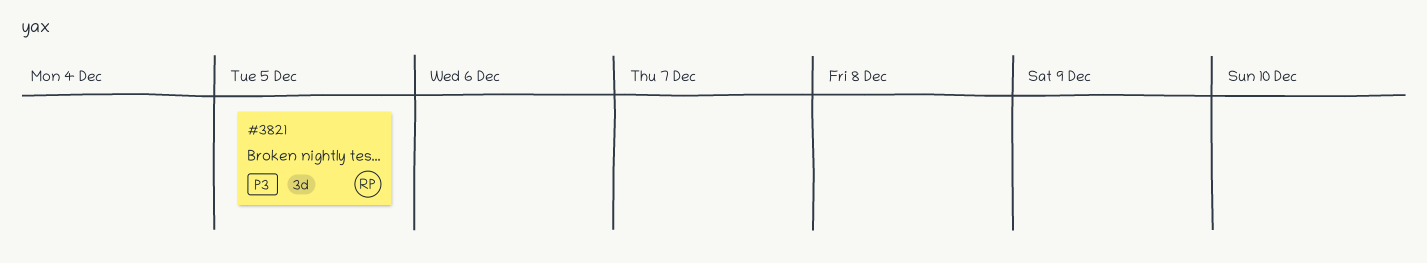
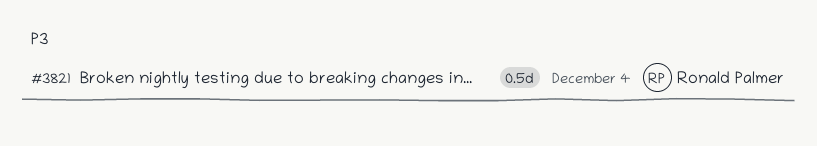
#3821, estimate: 3d -> 0.5d
#3821, due: Dec 5 -> Dec 4

